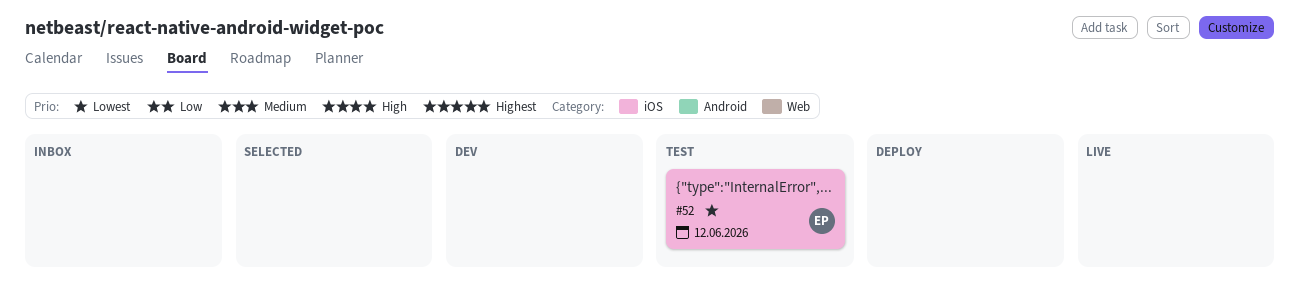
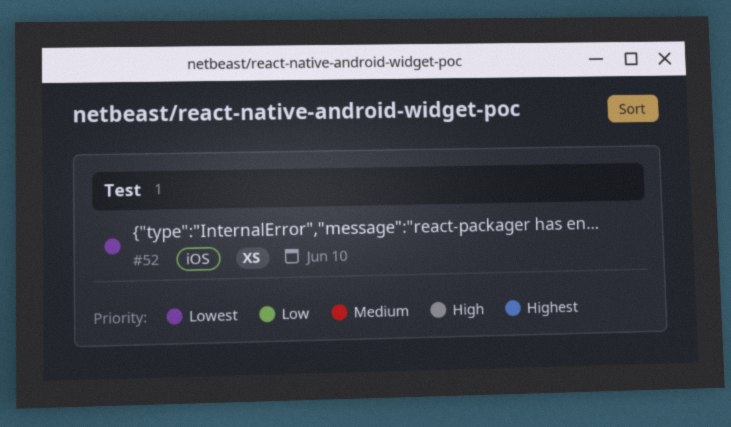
#52, due: Jun 12 -> Jun 10

